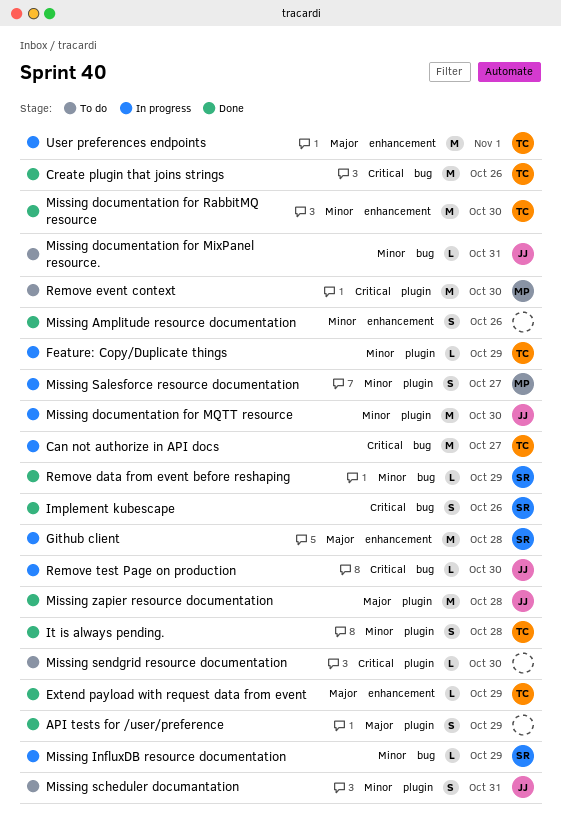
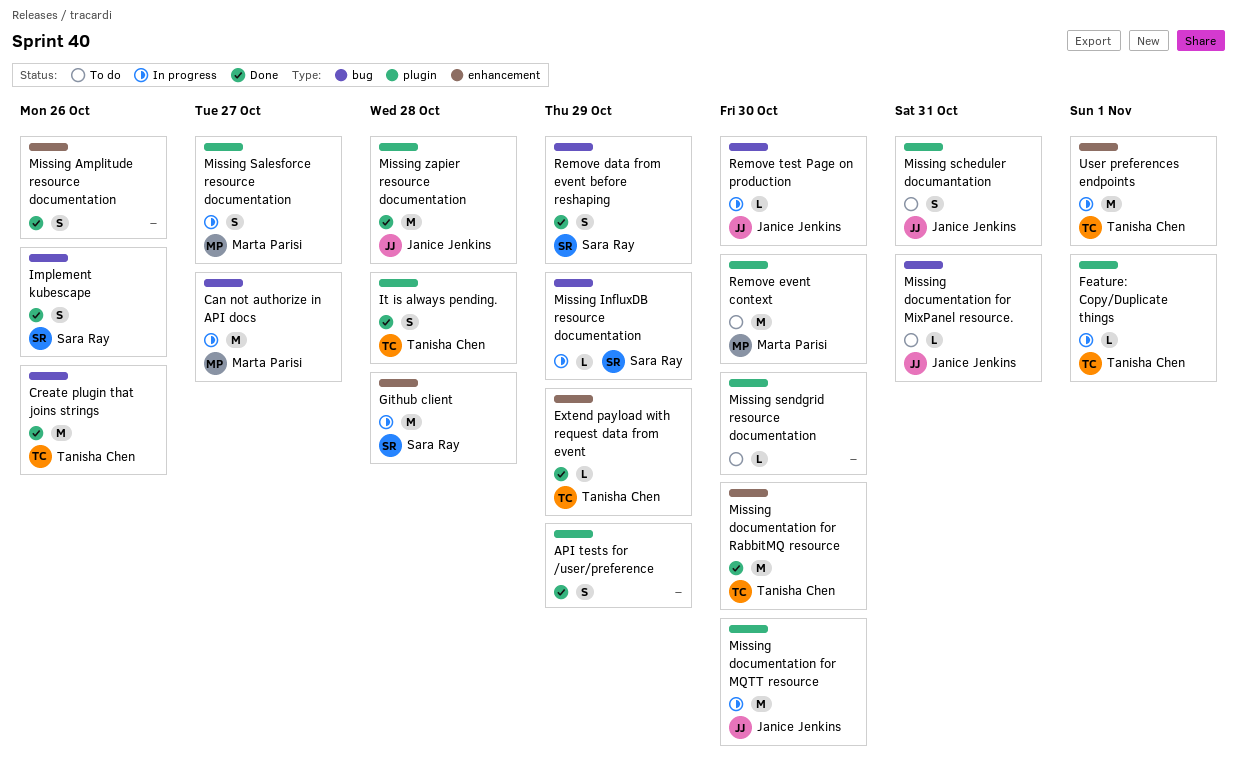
Can not authorize in API docs, owner: Tanisha Chen -> Marta Parisi
Feature: Copy/Duplicate things, due: Oct 29 -> Nov 1
Remove data from event before reshaping, estimate: L -> S

